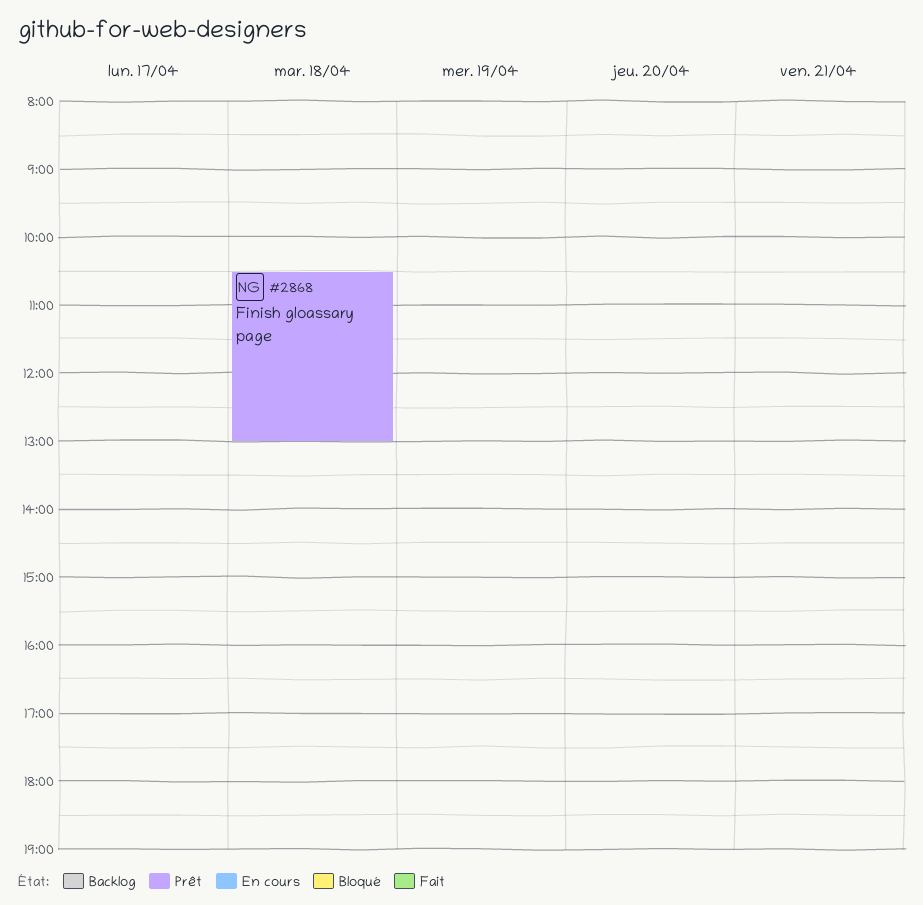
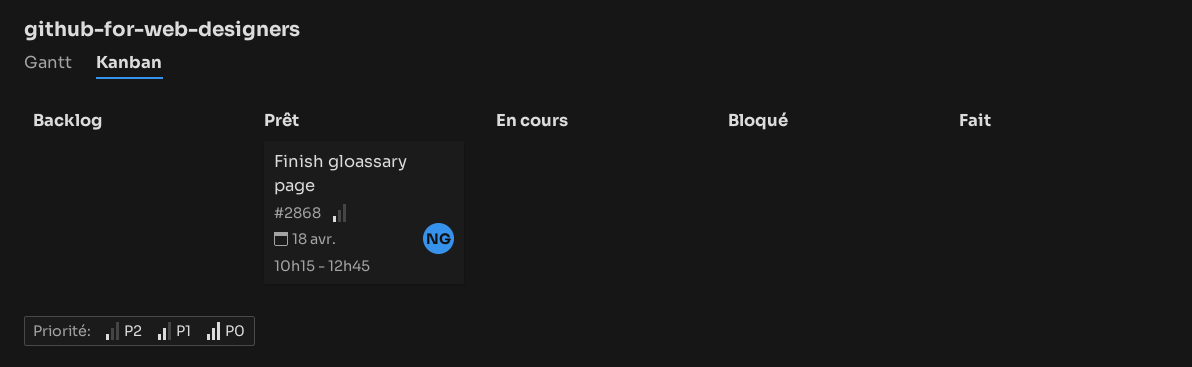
#2868, begins: 10:30 -> 10:15
#2868, ends: 13:00 -> 12:45

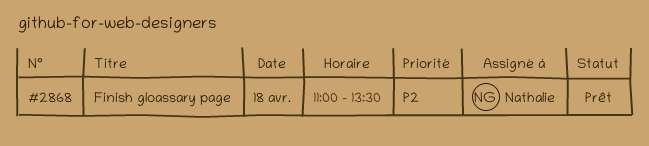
#2868, begins: 10:15 -> 11:00
#2868, ends: 12:45 -> 13:30

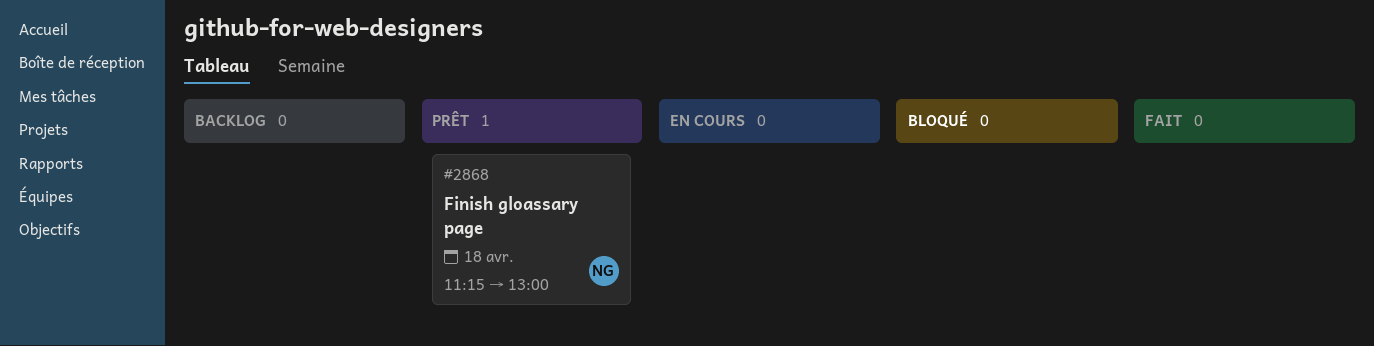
#2868, begins: 11:00 -> 11:15
#2868, ends: 13:30 -> 13:00

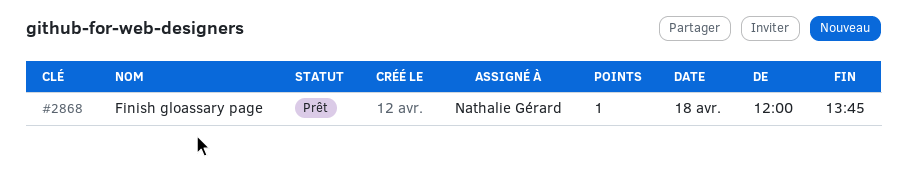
#2868, begins: 11:15 -> 12:00
#2868, ends: 13:00 -> 13:45

